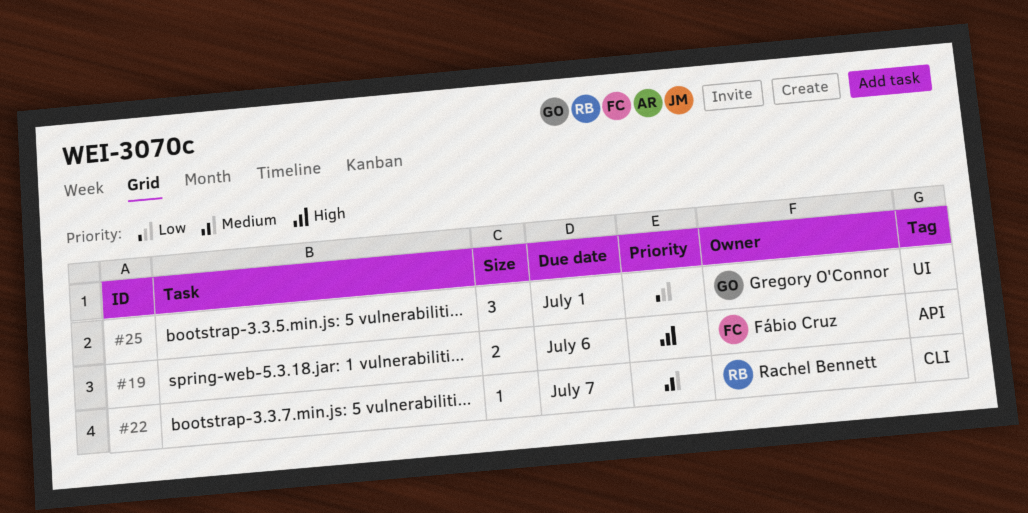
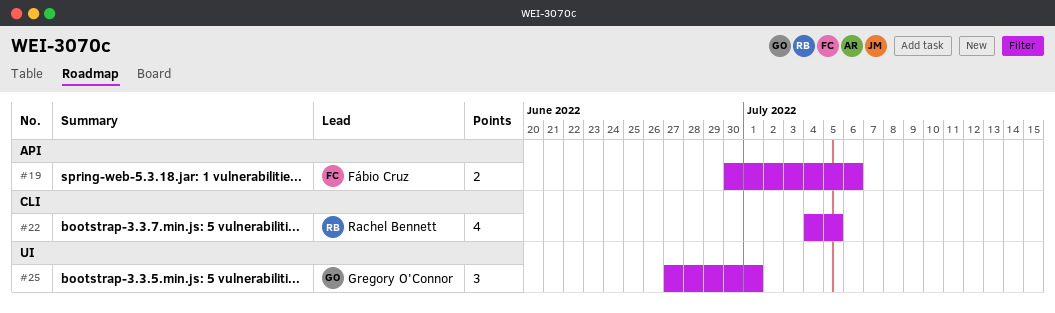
#22, estimate: 1 -> 4
#22, due: Jul 7 -> Jul 5

